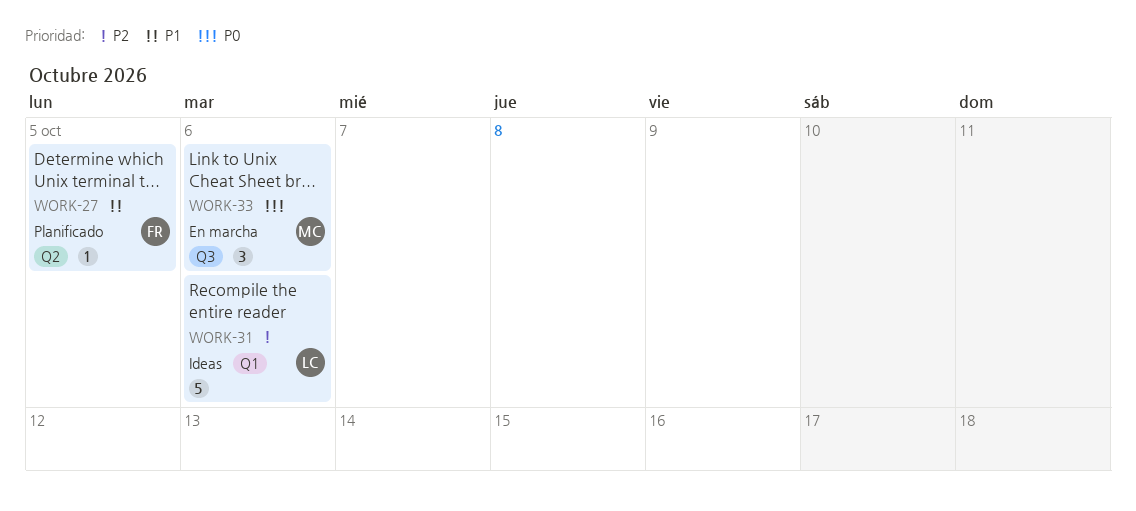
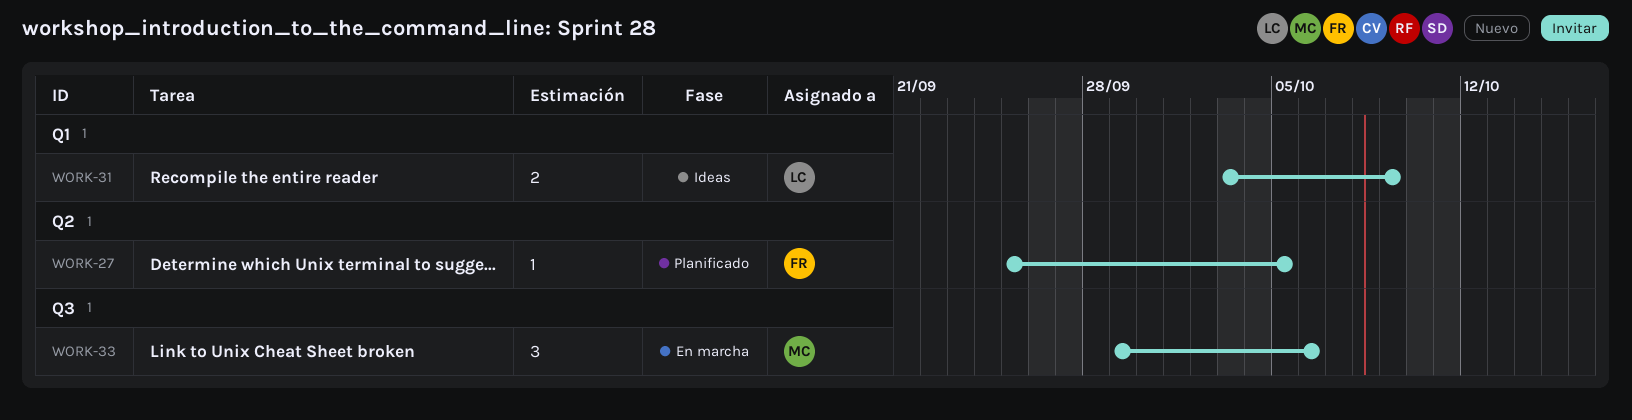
WORK-31, estimate: 5 -> 2
WORK-31, due: Oct 6 -> Oct 9

